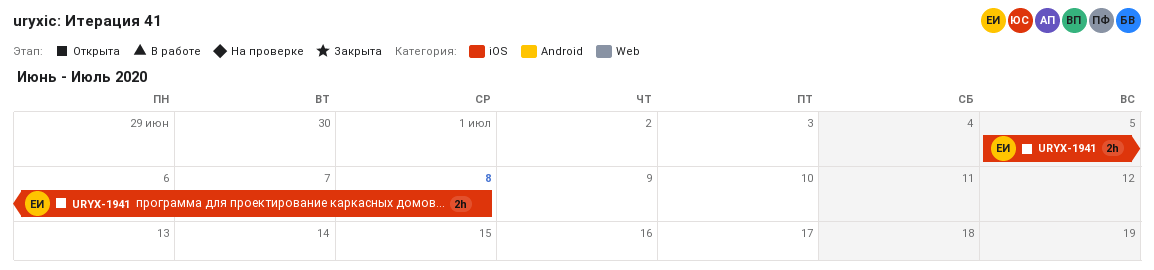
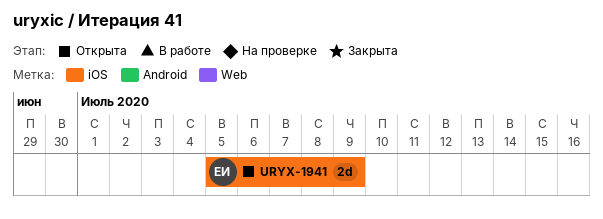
URYX-1941, estimate: 2h -> 2d
URYX-1941, due: Jul 8 -> Jul 9

